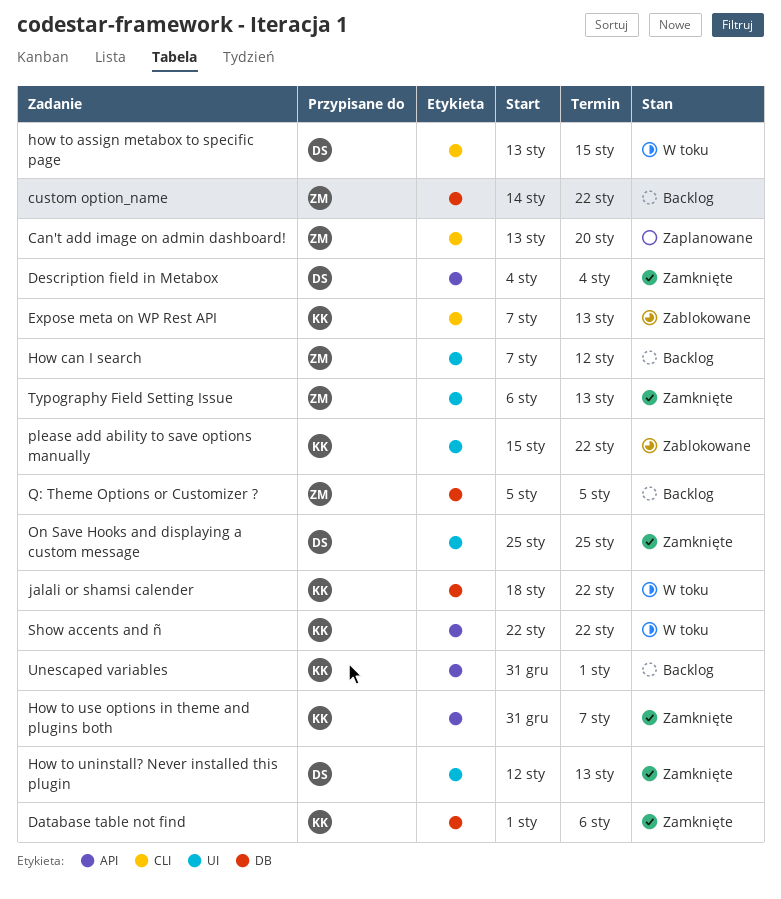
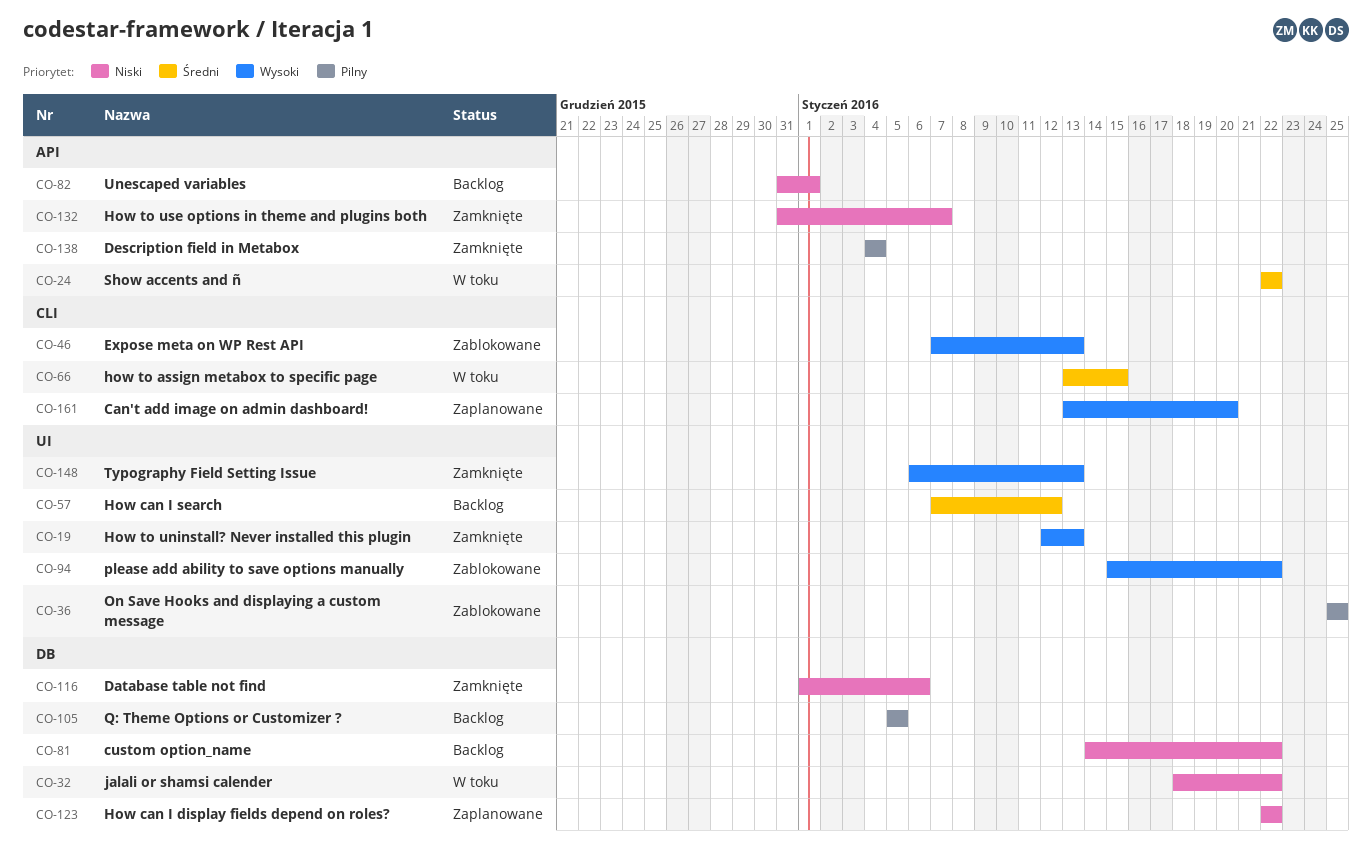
How can I display fields depend on roles?: none -> present
On Save Hooks and displaying a custom message, status: Zamknięte -> Zablokowane

